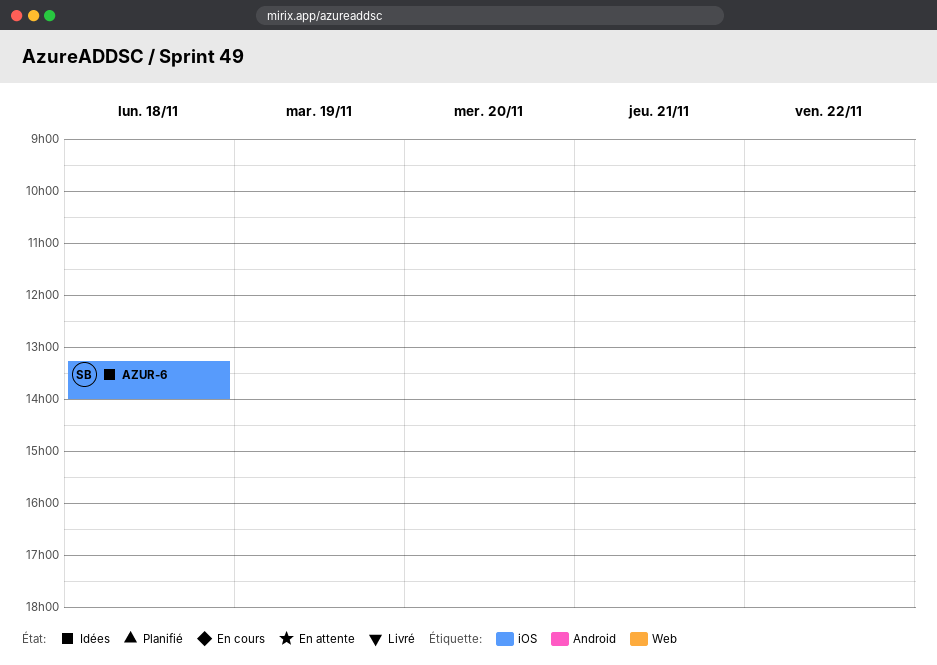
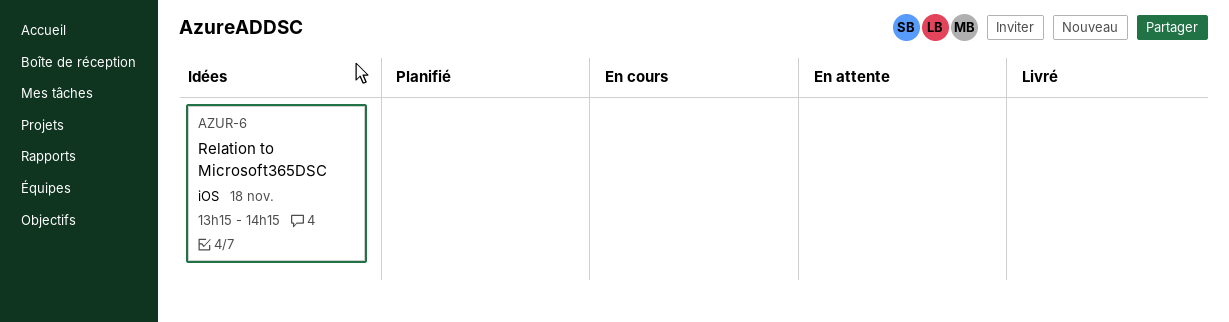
AZUR-6, ends: 14:00 -> 14:15

